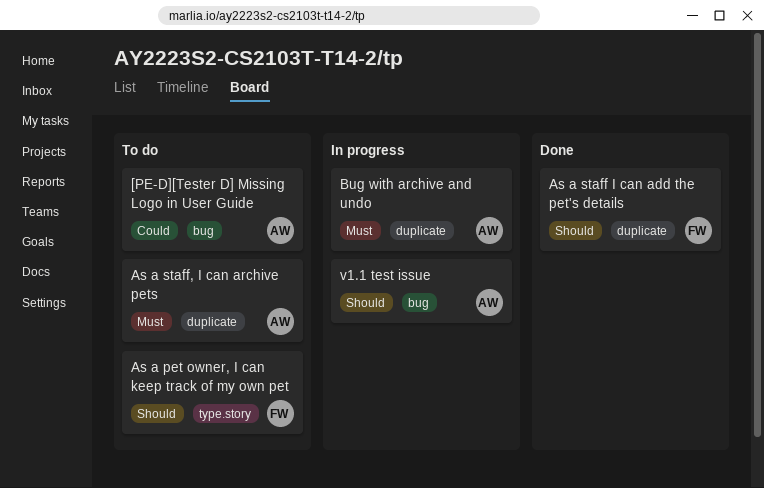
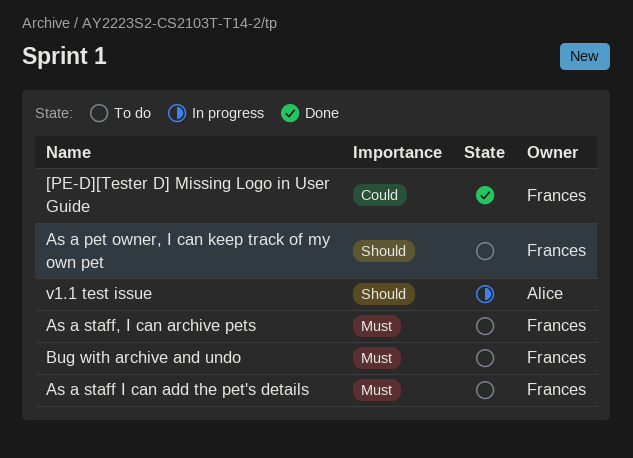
[PE-D][Tester D] Missing Logo in User Guide, status: To do -> Done
[PE-D][Tester D] Missing Logo in User Guide, owner: Alice -> Frances
As a staff I can add the pet's details, status: Done -> To do
As a staff I can add the pet's details, priority: Should -> Must
As a staff, I can archive pets, owner: Alice -> Frances
Bug with archive and undo, status: In progress -> To do
Bug with archive and undo, owner: Alice -> Frances

